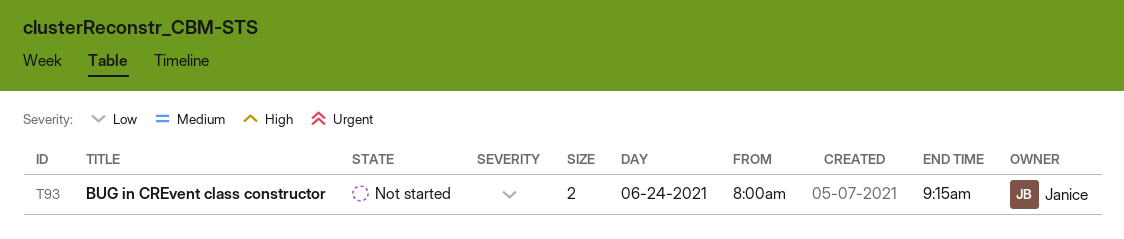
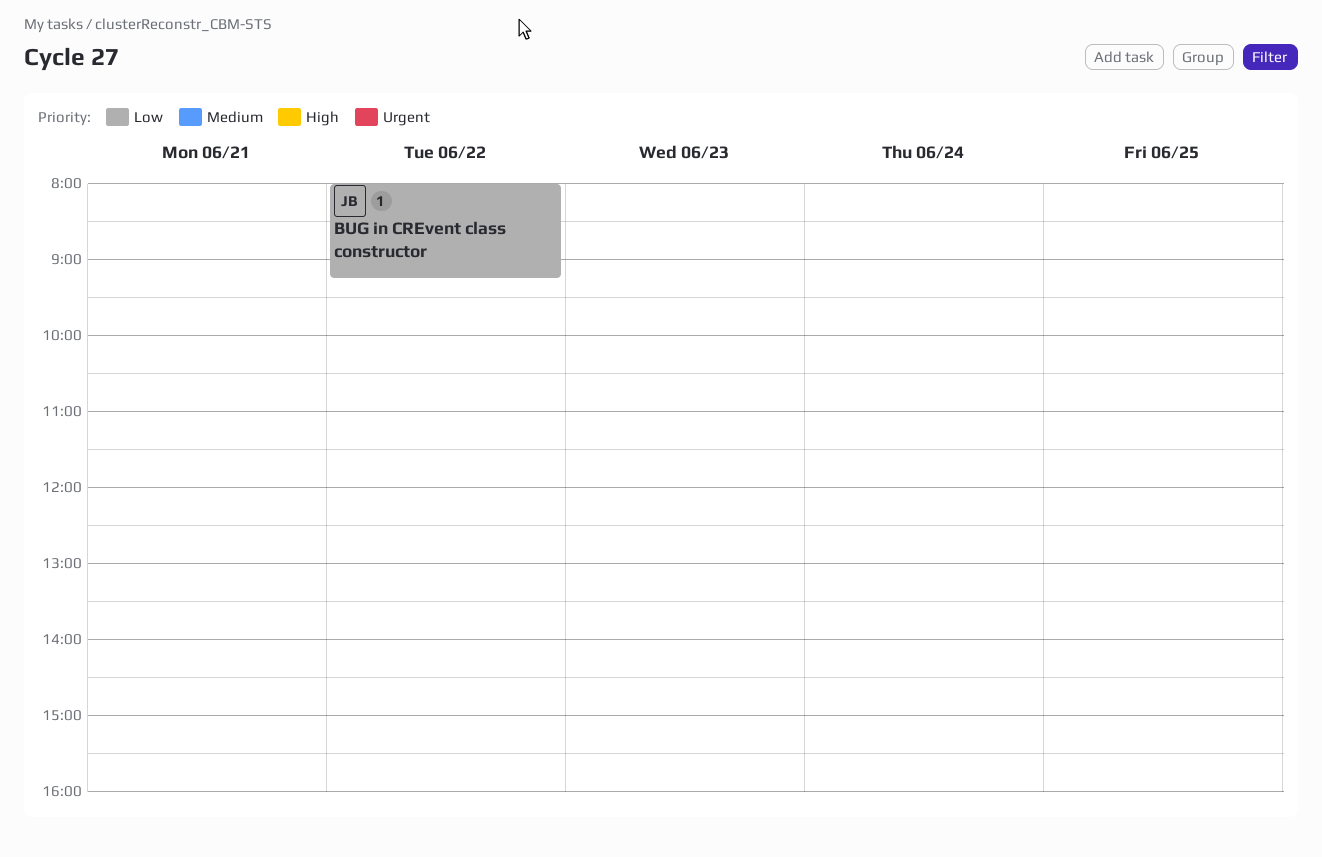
BUG in CREvent class constructor, estimate: 2 -> 1
BUG in CREvent class constructor, day: Jun 24 -> Jun 22

